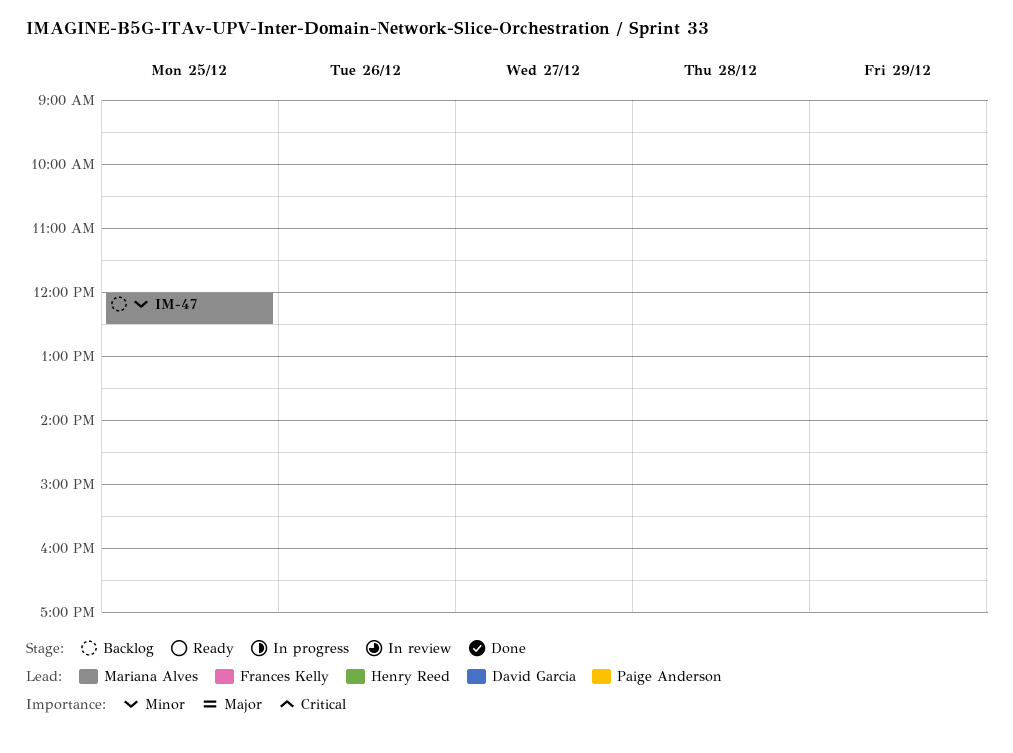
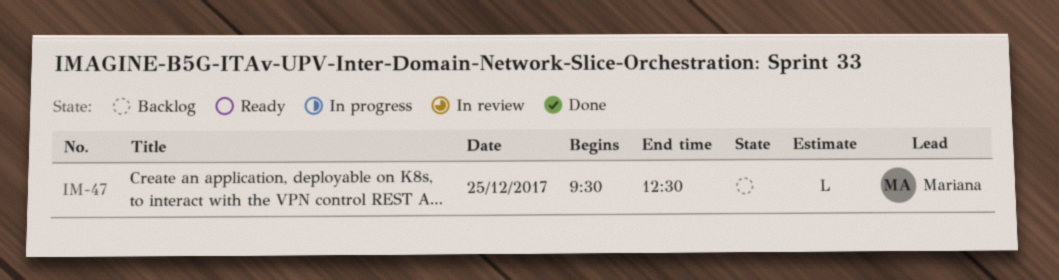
IM-47, begins: 12:00 -> 09:30

